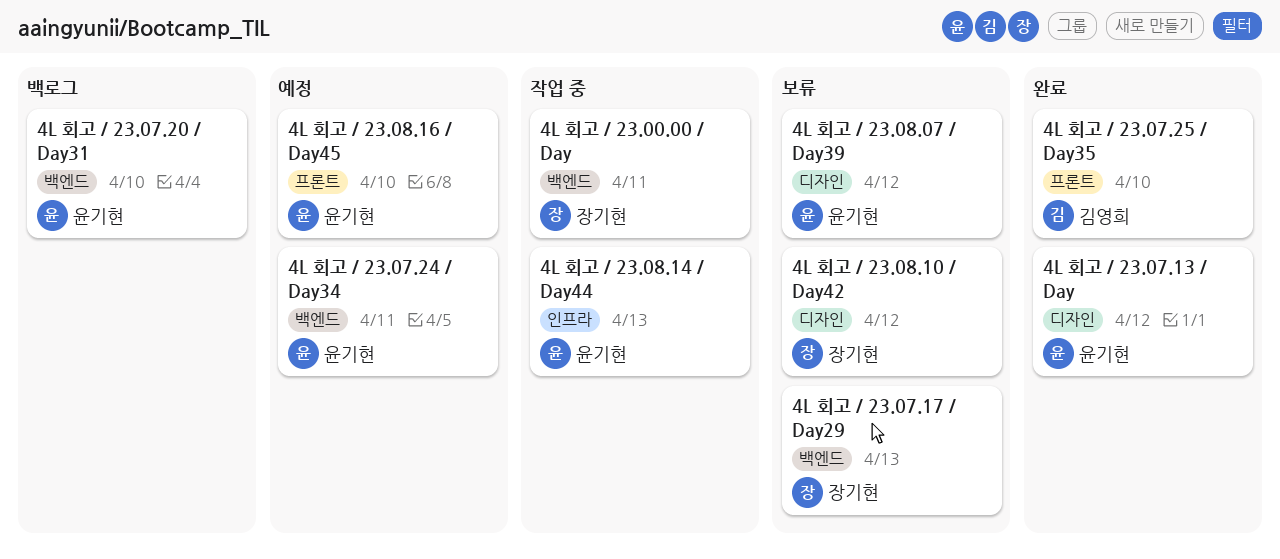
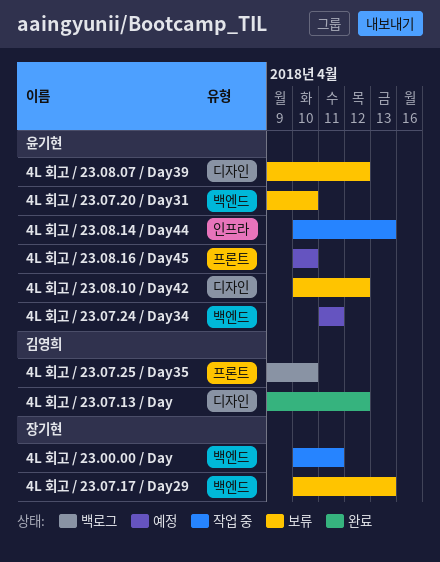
4L 회고 / 23.07.13 / Day, owner: 윤기현 -> 김영희
4L 회고 / 23.07.20 / Day31, status: 백로그 -> 보류
4L 회고 / 23.07.25 / Day35, status: 완료 -> 백로그
4L 회고 / 23.08.10 / Day42, owner: 장기현 -> 윤기현

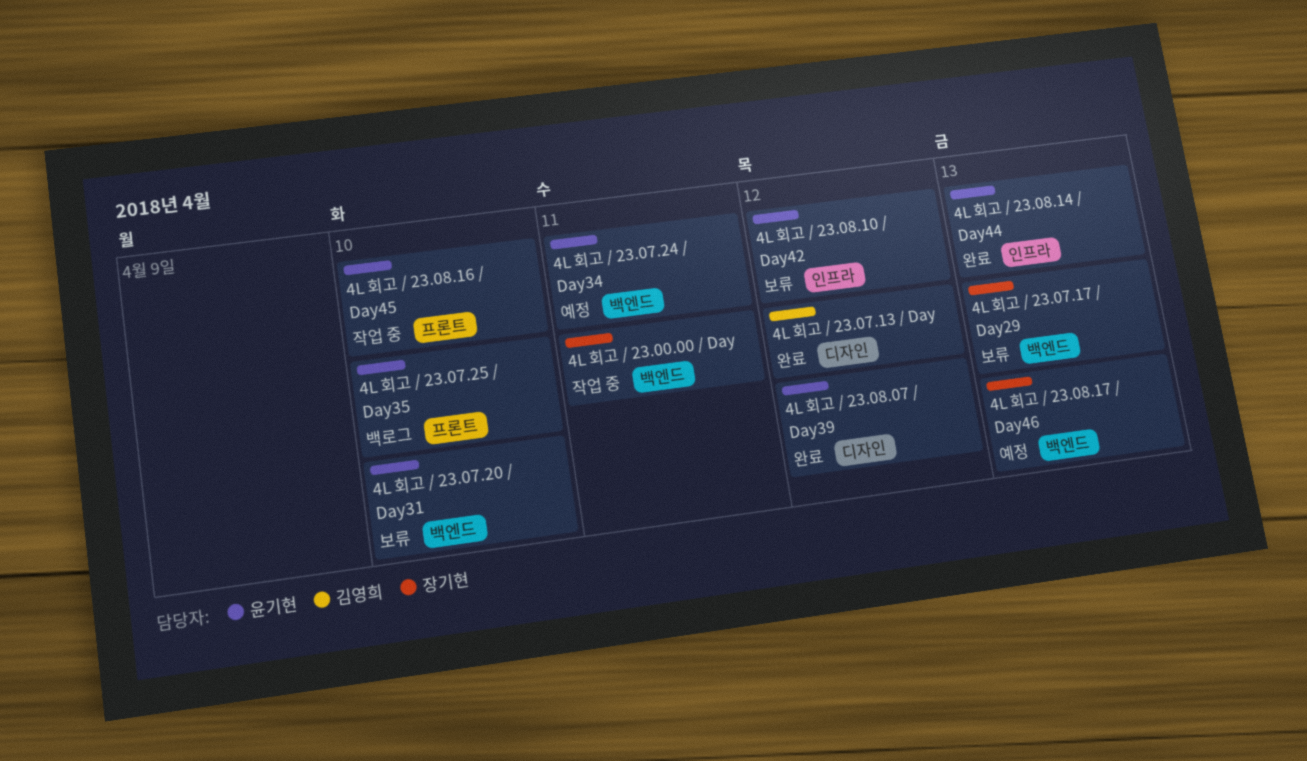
4L 회고 / 23.07.25 / Day35, owner: 김영희 -> 윤기현
4L 회고 / 23.08.07 / Day39, status: 보류 -> 완료
4L 회고 / 23.08.10 / Day42, label: 디자인 -> 인프라
4L 회고 / 23.08.14 / Day44, status: 작업 중 -> 완료
4L 회고 / 23.08.16 / Day45, status: 예정 -> 작업 중
4L 회고 / 23.08.17 / Day46: none -> present

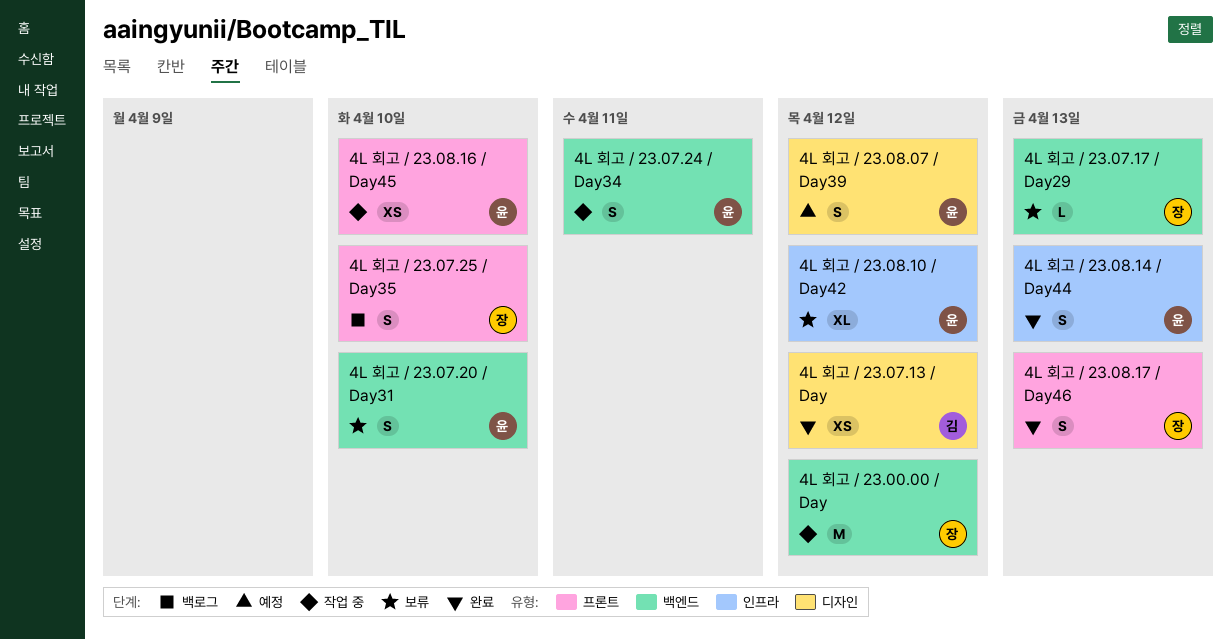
4L 회고 / 23.00.00 / Day, due: Apr 11 -> Apr 12
4L 회고 / 23.07.24 / Day34, status: 예정 -> 작업 중
4L 회고 / 23.07.25 / Day35, owner: 윤기현 -> 장기현
4L 회고 / 23.08.07 / Day39, status: 완료 -> 예정
4L 회고 / 23.08.17 / Day46, status: 예정 -> 완료
4L 회고 / 23.08.17 / Day46, label: 백엔드 -> 프론트

